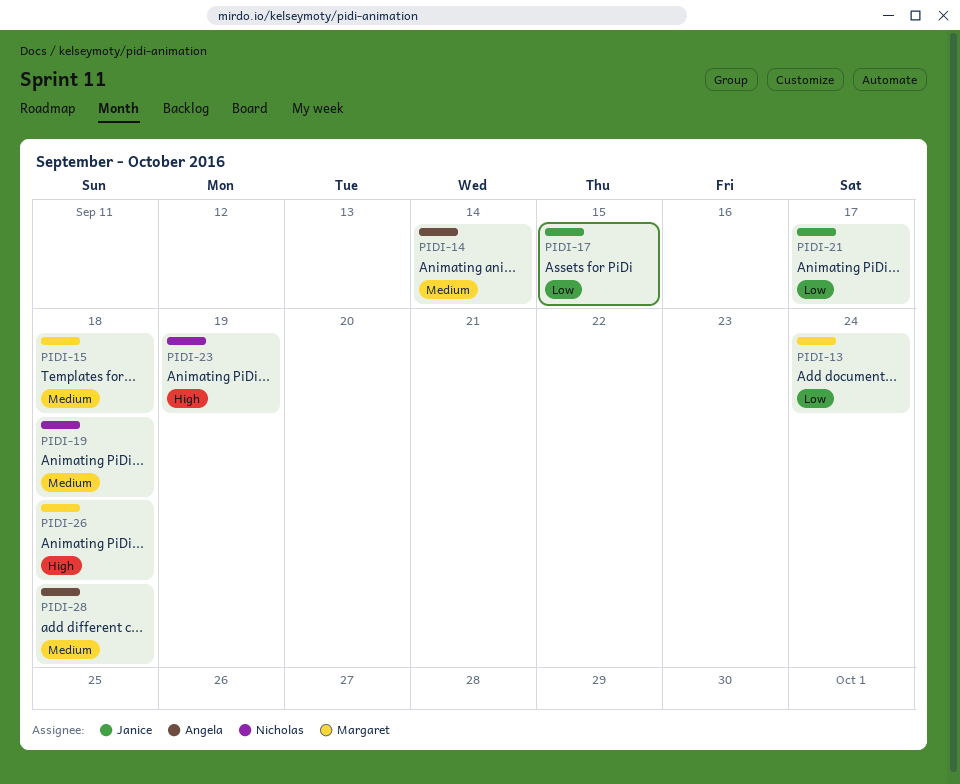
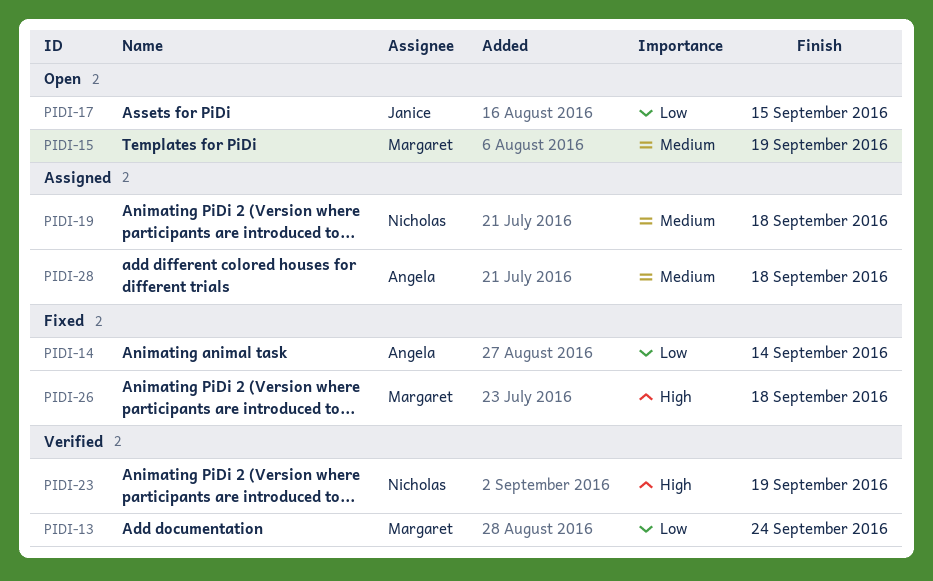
PIDI-14, priority: Medium -> Low
PIDI-15, due: Sep 18 -> Sep 19
PIDI-21: present -> none

